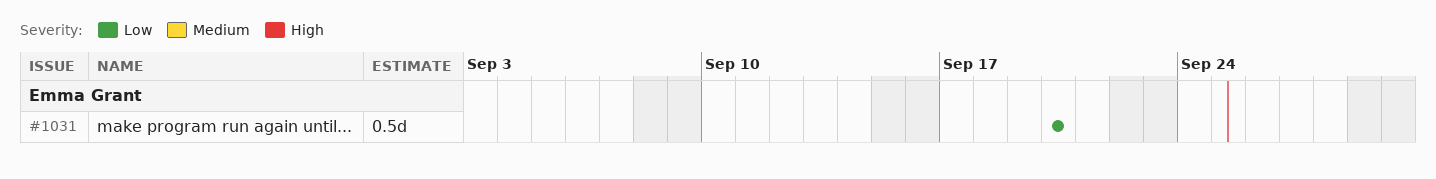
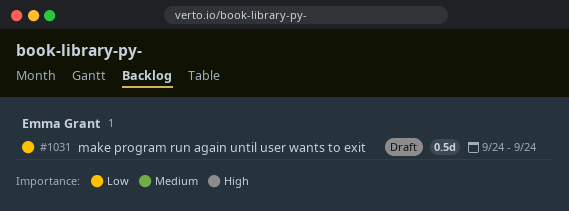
#1031, start: Sep 20 -> Sep 24
#1031, due: Sep 20 -> Sep 24

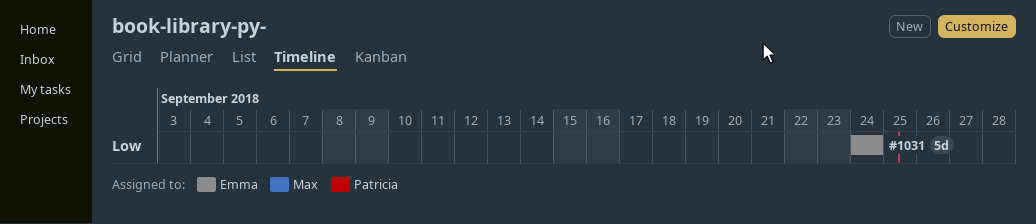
#1031, estimate: 0.5d -> 5d

